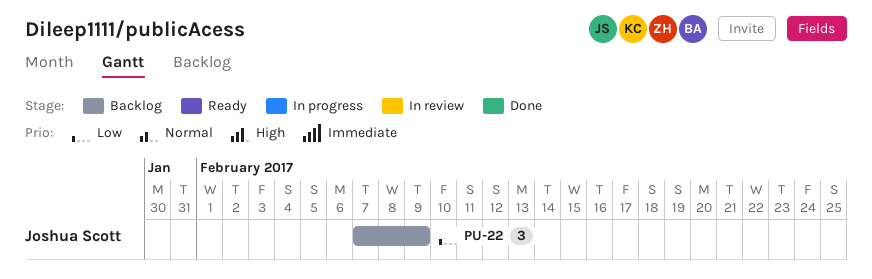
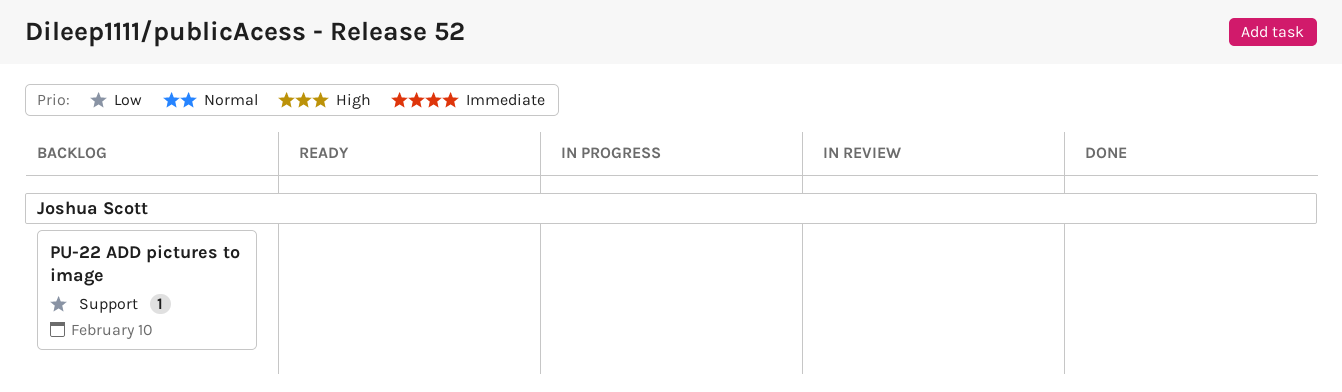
PU-22, estimate: 3 -> 1
PU-22, due: Feb 9 -> Feb 10

